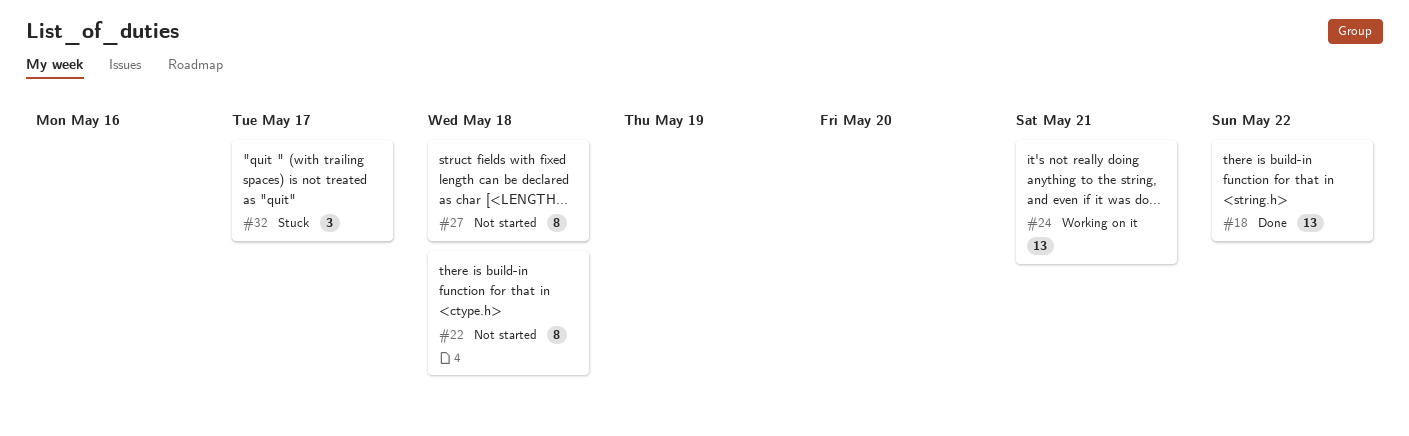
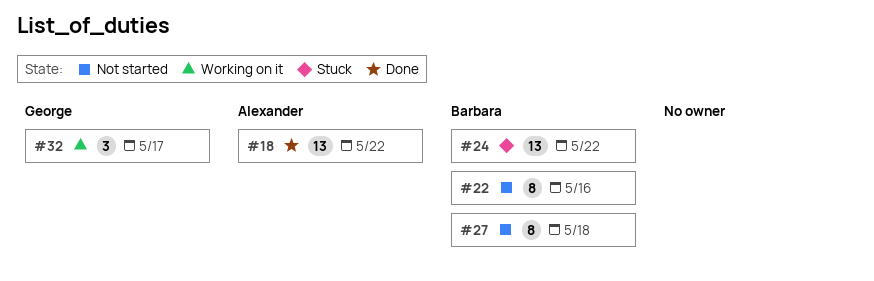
#22, due: May 18 -> May 16
#24, status: Working on it -> Stuck
#24, due: May 21 -> May 22
#32, status: Stuck -> Working on it

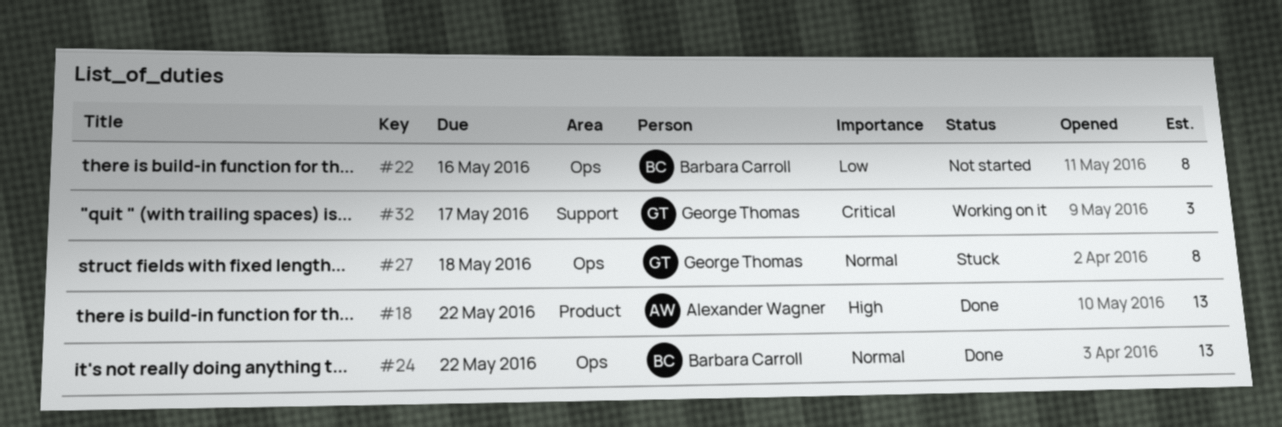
#24, status: Stuck -> Done
#27, status: Not started -> Stuck
#27, owner: Barbara Carroll -> George Thomas

